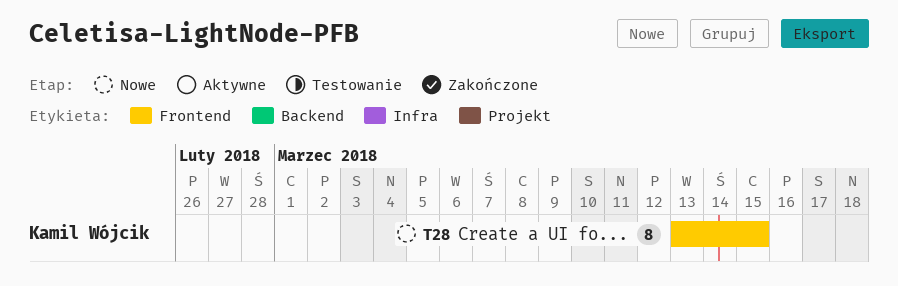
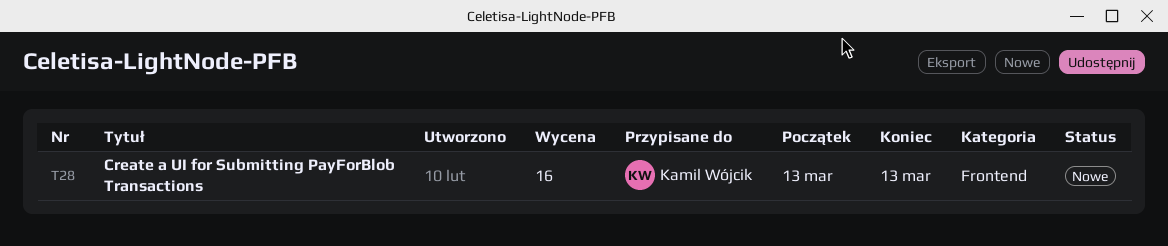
T28, estimate: 8 -> 16
T28, due: Mar 15 -> Mar 13

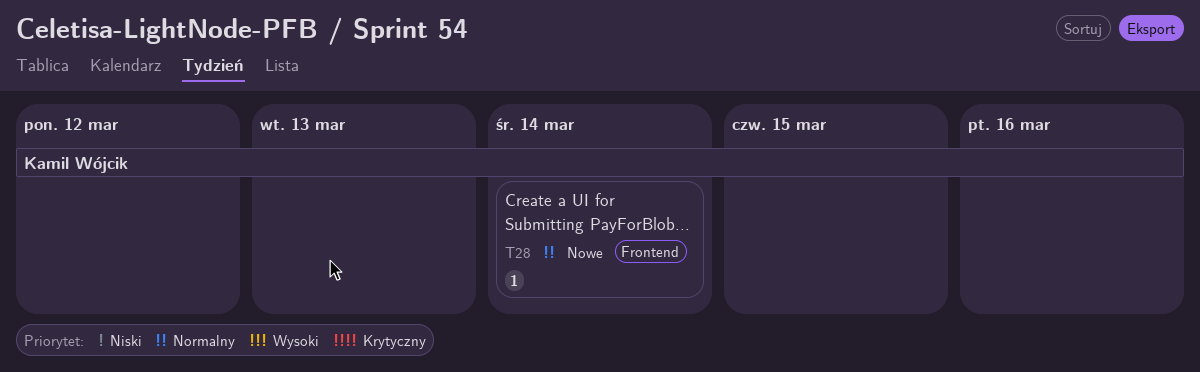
T28, estimate: 16 -> 1
T28, due: Mar 13 -> Mar 14

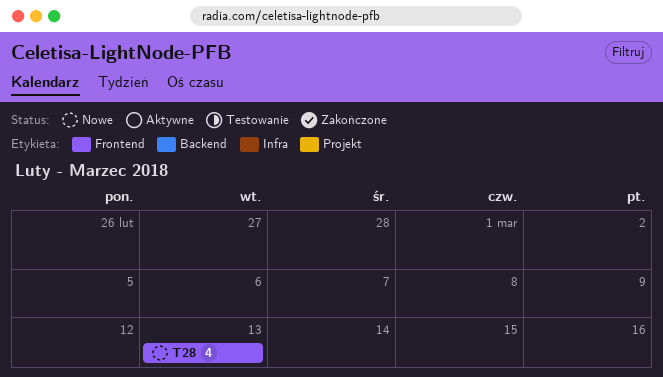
T28, estimate: 1 -> 4
T28, due: Mar 14 -> Mar 13

